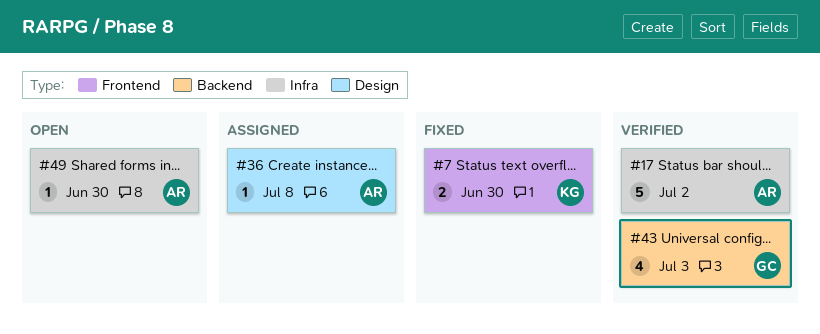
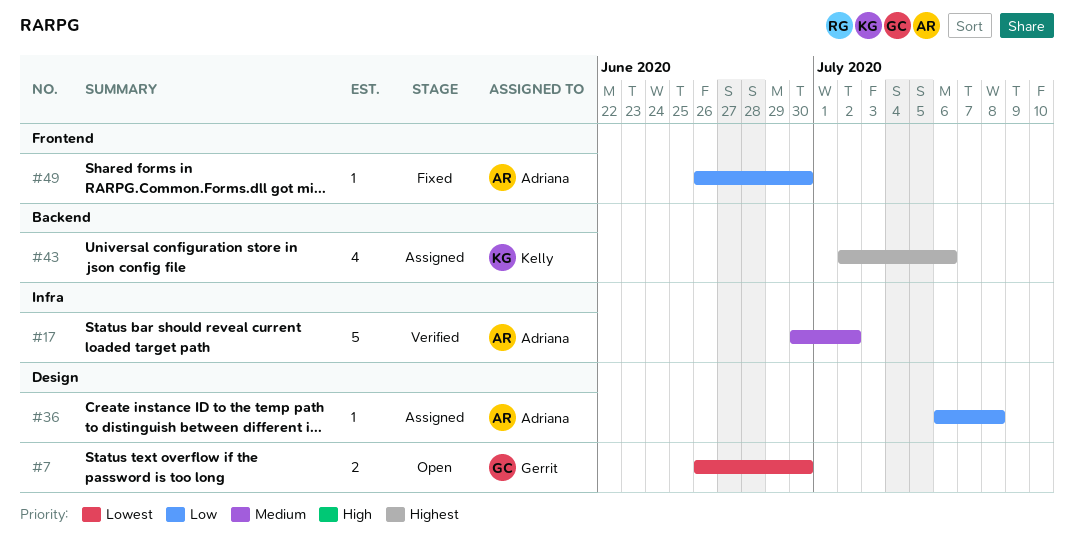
#7, status: Fixed -> Open
#7, owner: Kelly -> Gerrit
#7, label: Frontend -> Design
#43, status: Verified -> Assigned
#43, owner: Gerrit -> Kelly
#43, due: Jul 3 -> Jul 6
#49, status: Open -> Fixed
#49, label: Infra -> Frontend

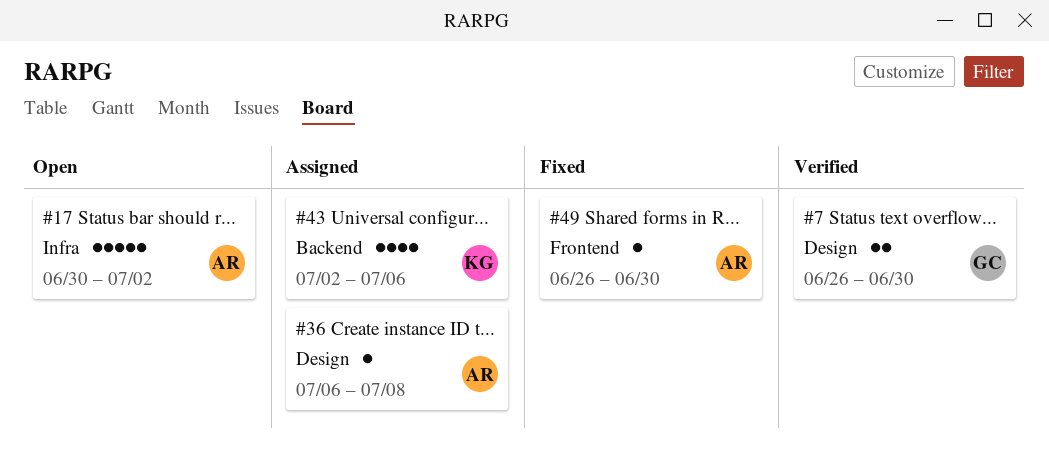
#7, status: Open -> Verified
#17, status: Verified -> Open

